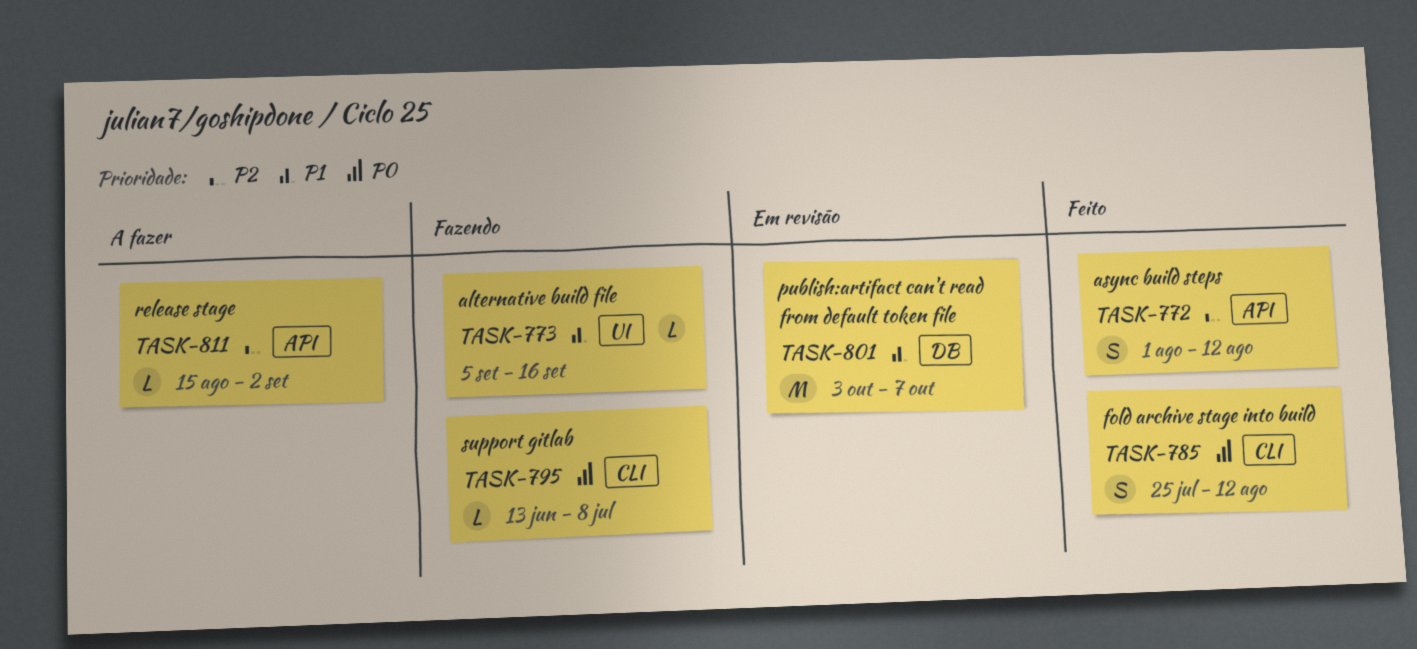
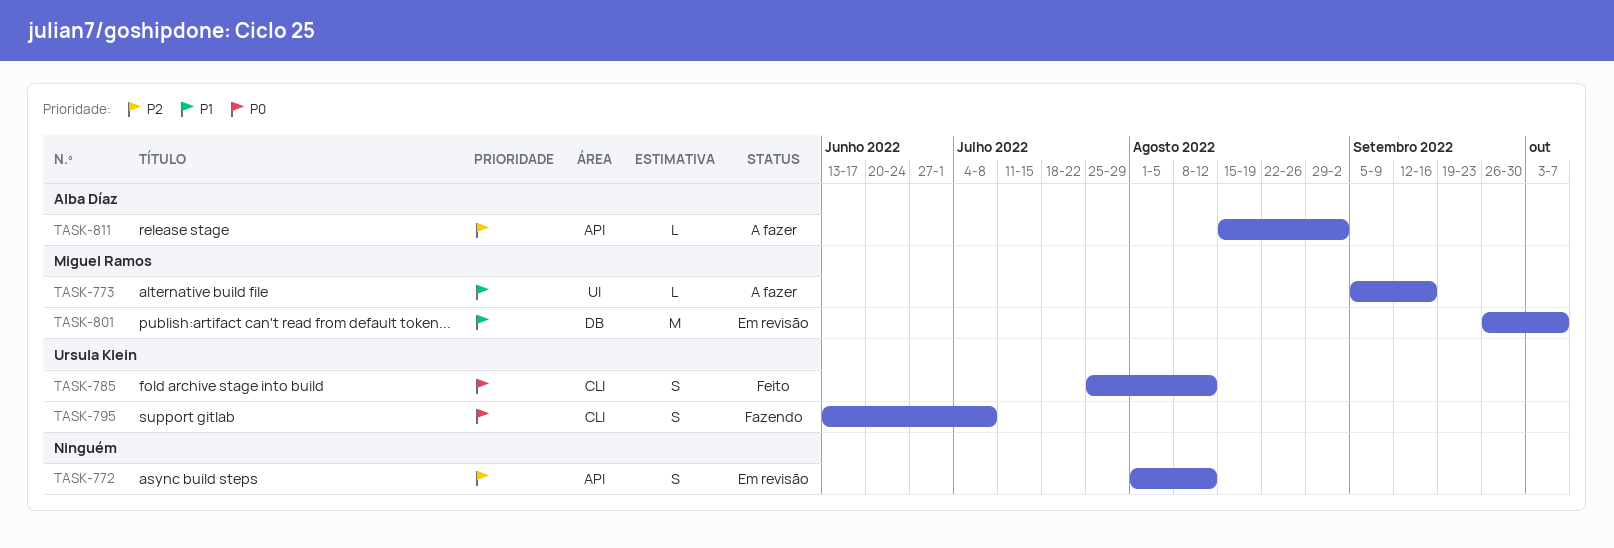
TASK-772, status: Feito -> Em revisão
TASK-773, status: Fazendo -> A fazer
TASK-795, estimate: L -> S
TASK-801, start: Oct 3 -> Sep 26

